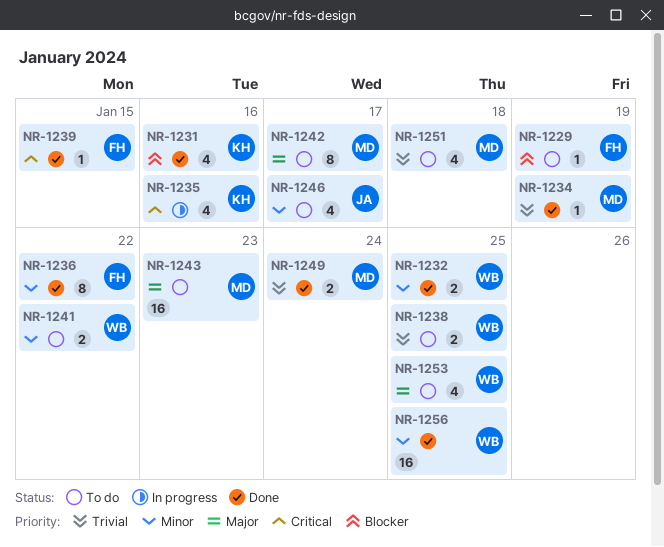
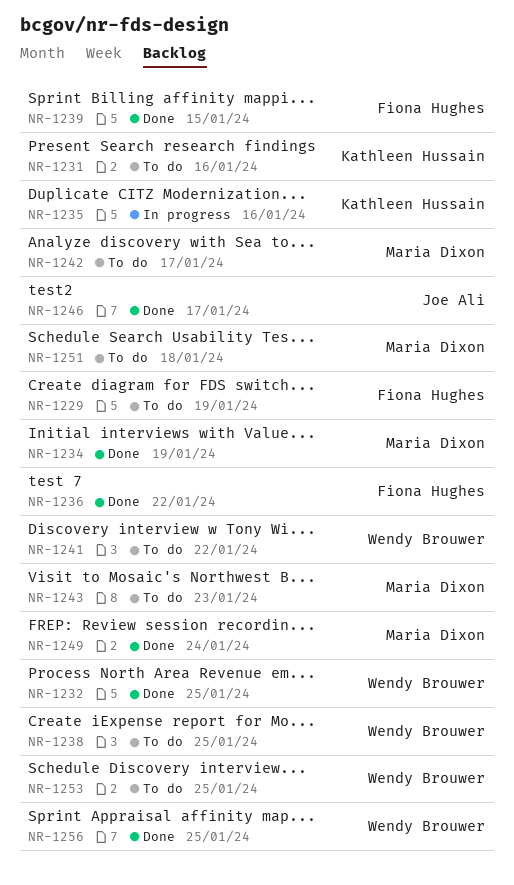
NR-1231, status: Done -> To do
NR-1246, status: To do -> Done

